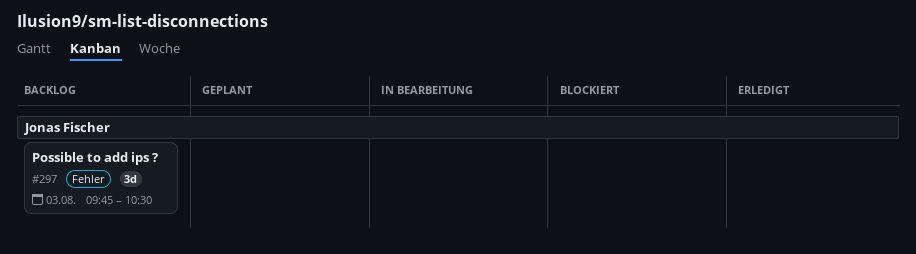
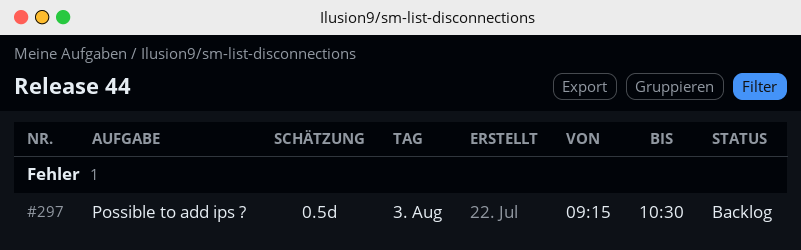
#297, estimate: 3d -> 0.5d
#297, begins: 09:45 -> 09:15

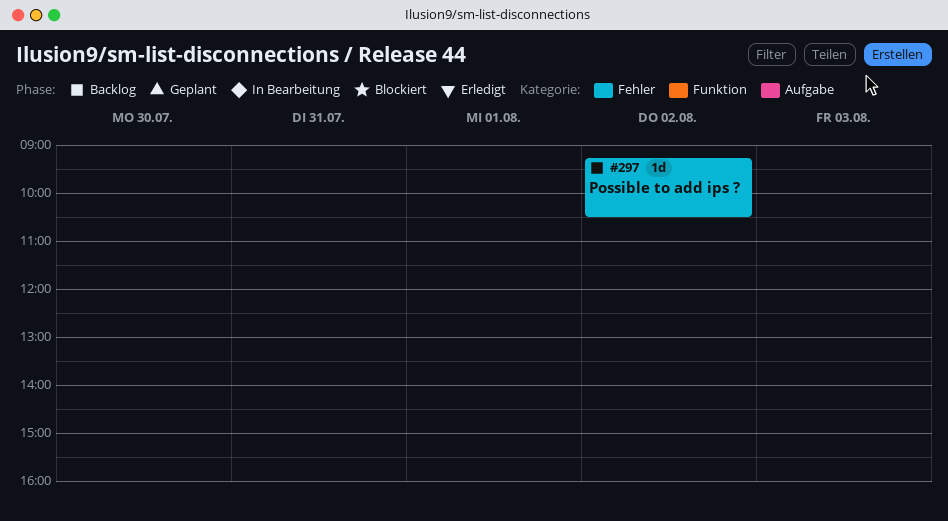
#297, estimate: 0.5d -> 1d
#297, day: Aug 3 -> Aug 2

